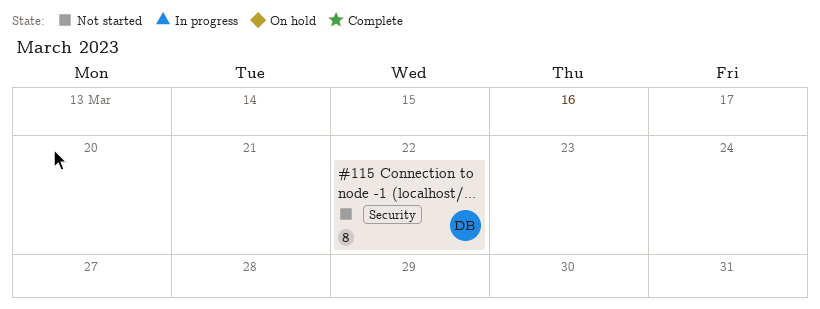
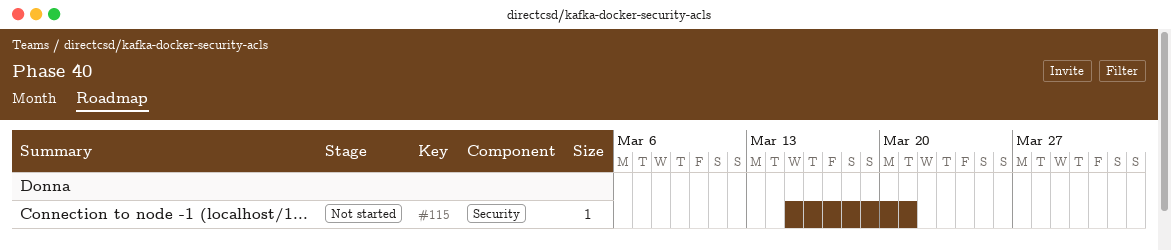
#115, estimate: 8 -> 1
#115, due: Mar 22 -> Mar 21

